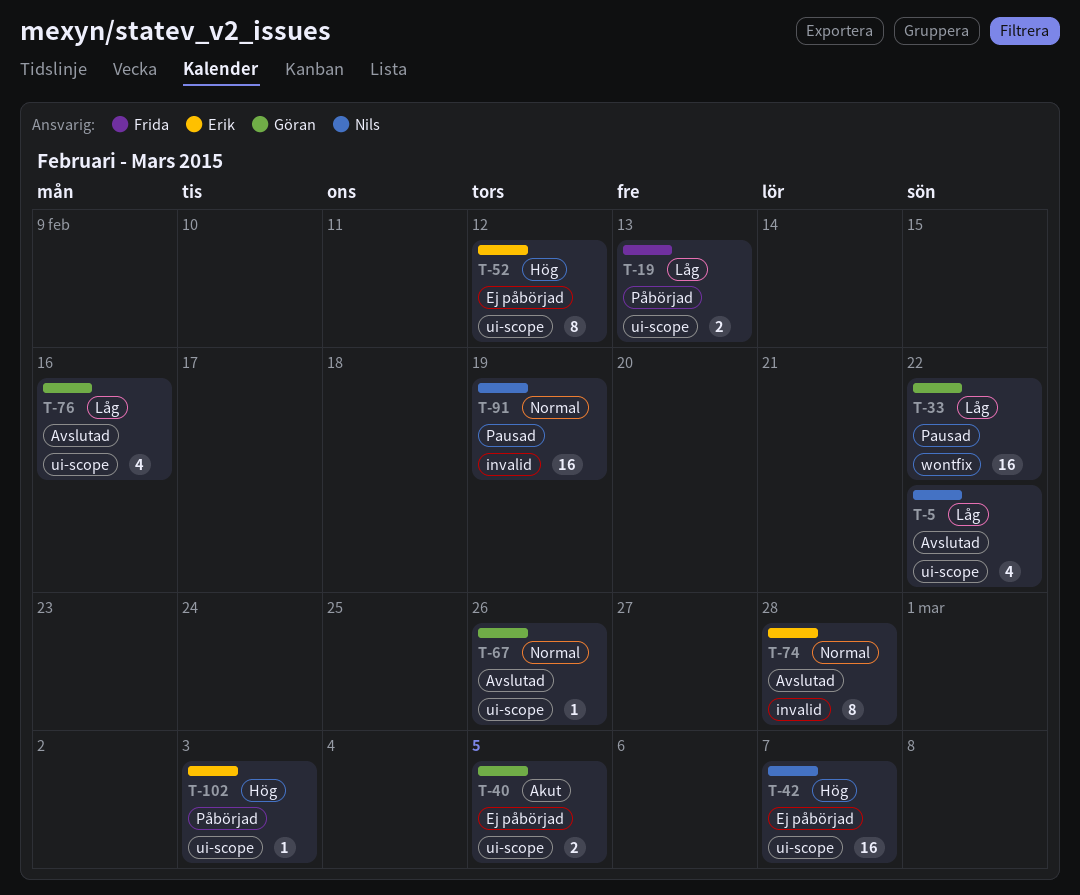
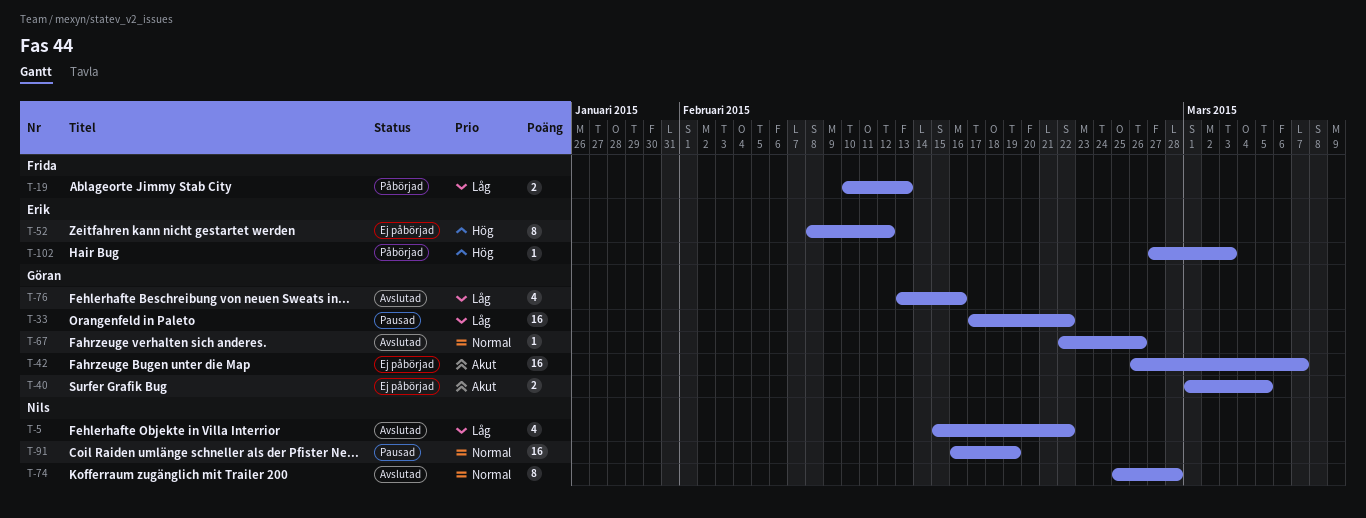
T-42, owner: Nils -> Göran
T-42, priority: Hög -> Akut
T-74, owner: Erik -> Nils

